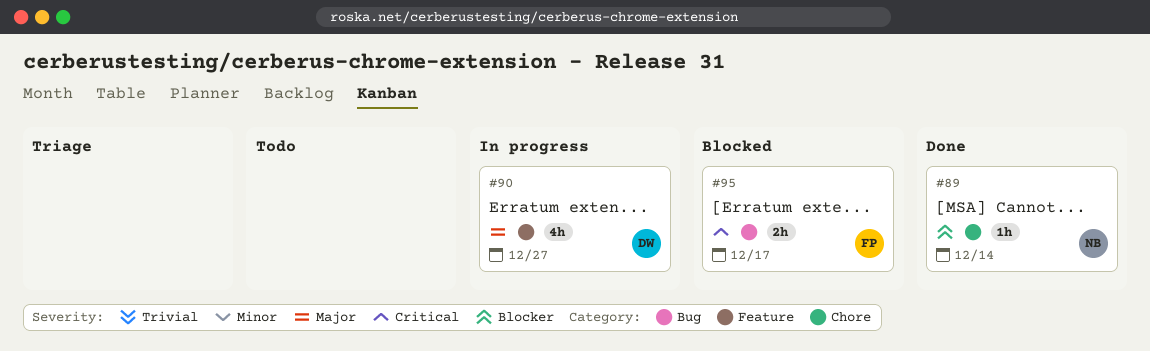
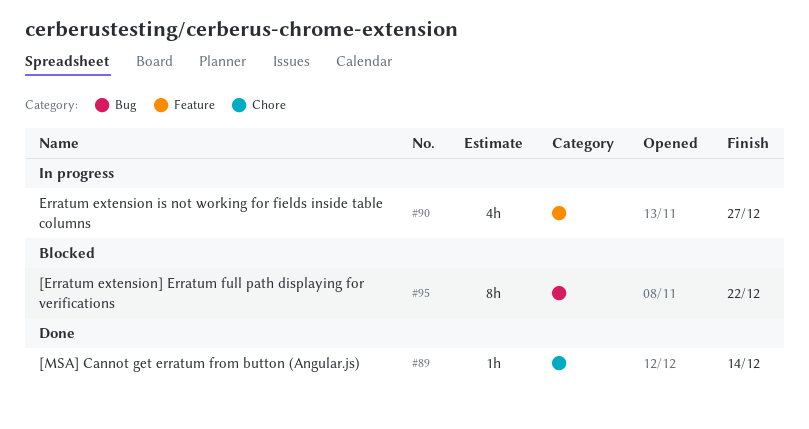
#95, estimate: 2h -> 8h
#95, due: Dec 17 -> Dec 22

